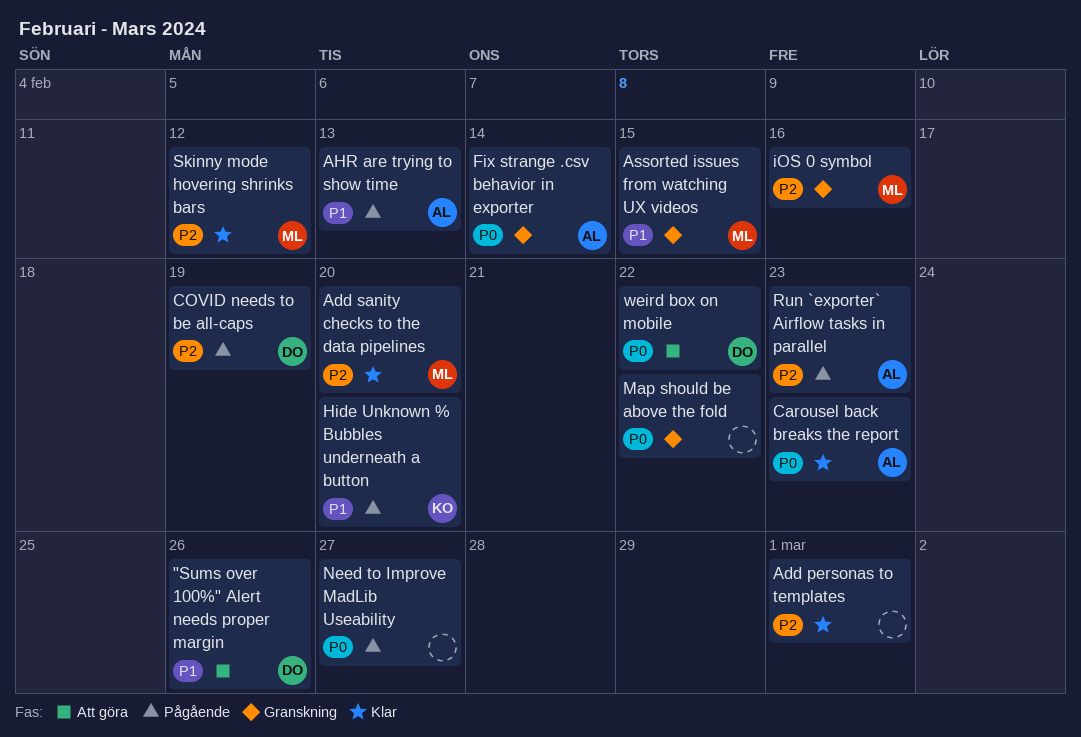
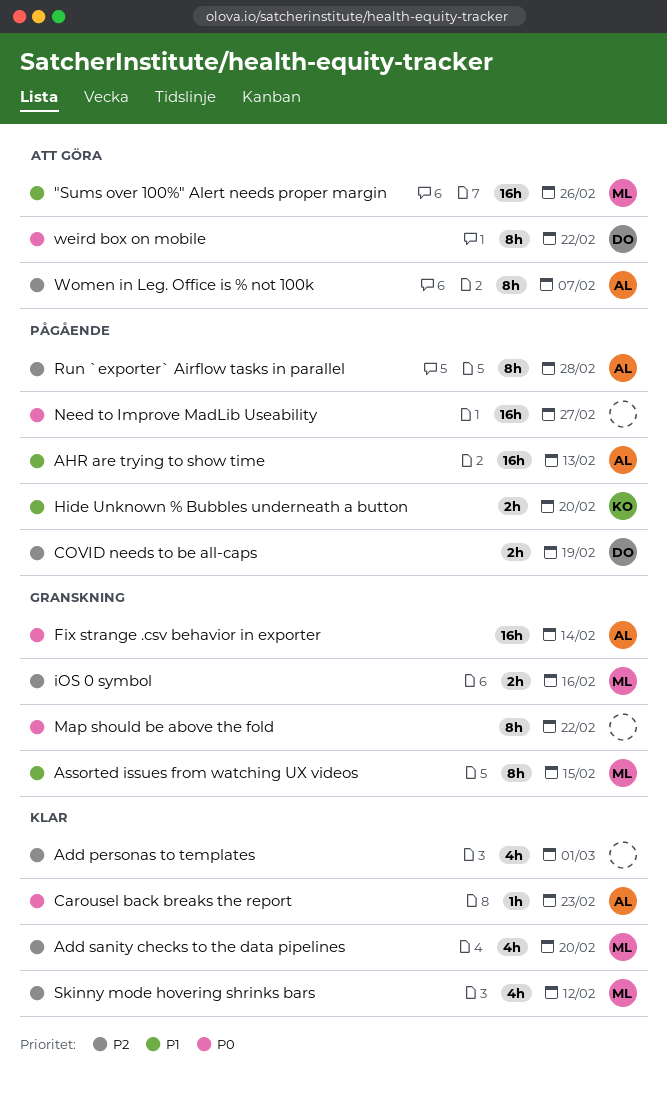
"Sums over 100%" Alert needs proper margin, owner: DO -> ML
Run `exporter` Airflow tasks in parallel, due: Feb 23 -> Feb 28
Women in Leg. Office is % not 100k: none -> present

